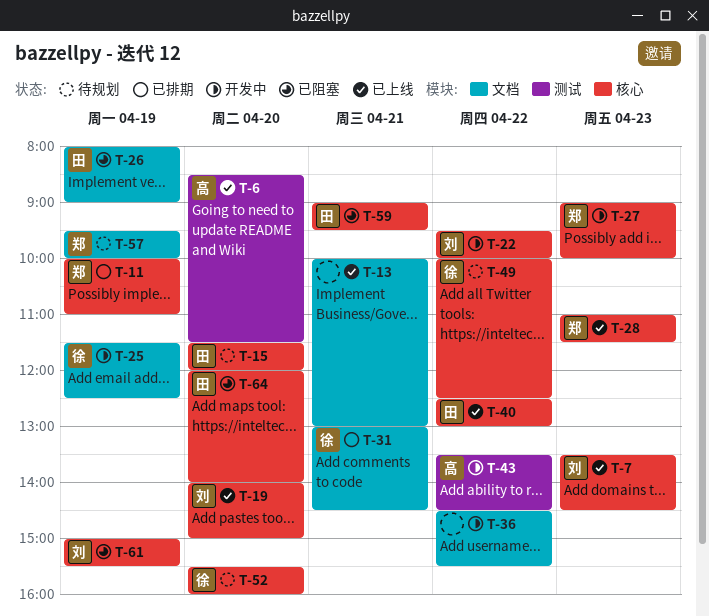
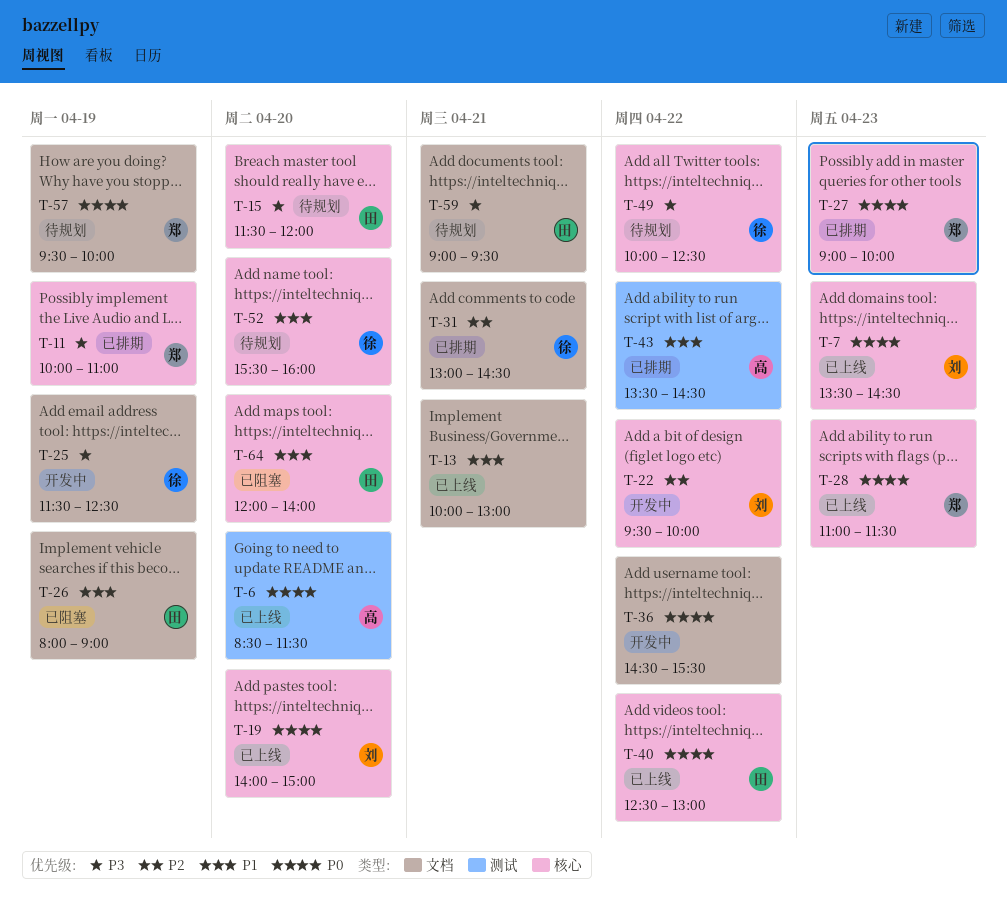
T-27, status: 开发中 -> 已排期
T-43, status: 开发中 -> 已排期
T-59, status: 已阻塞 -> 待规划
T-59, label: 核心 -> 文档
T-61: present -> none

